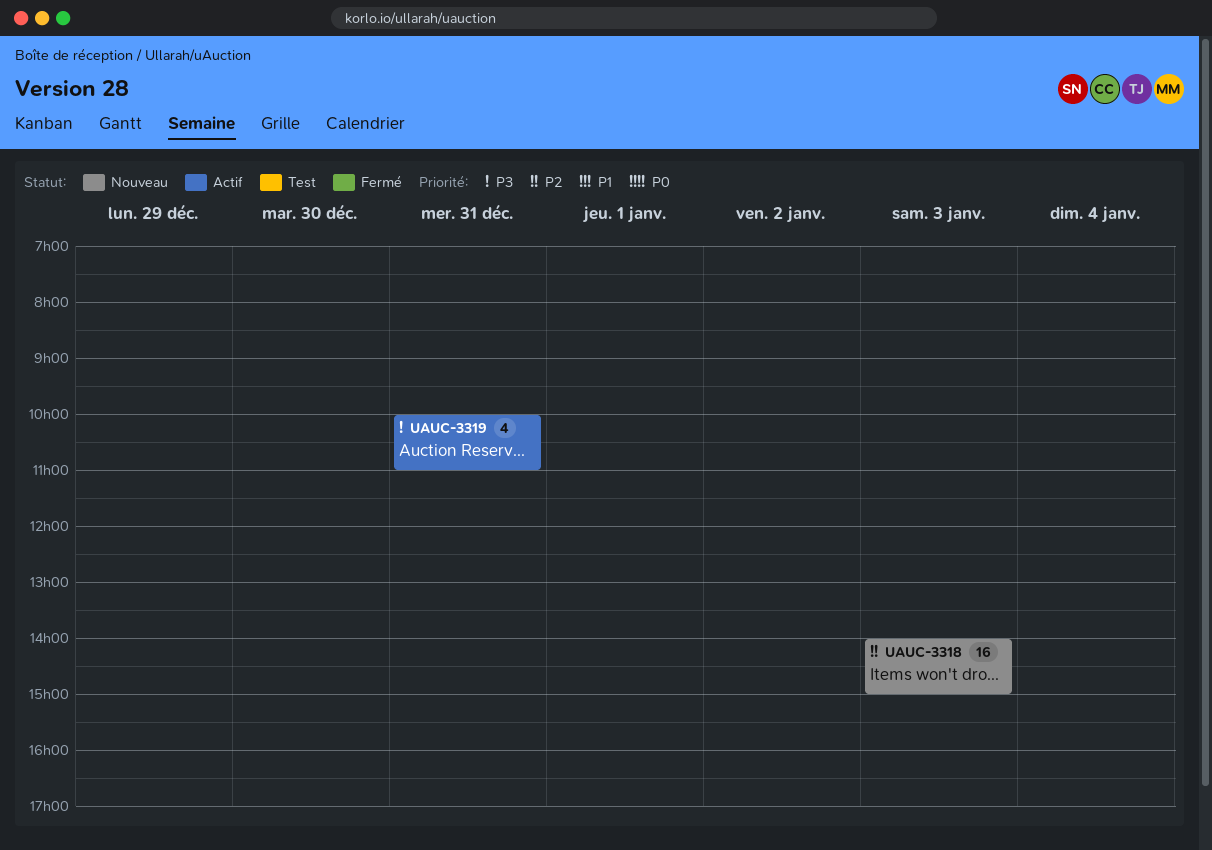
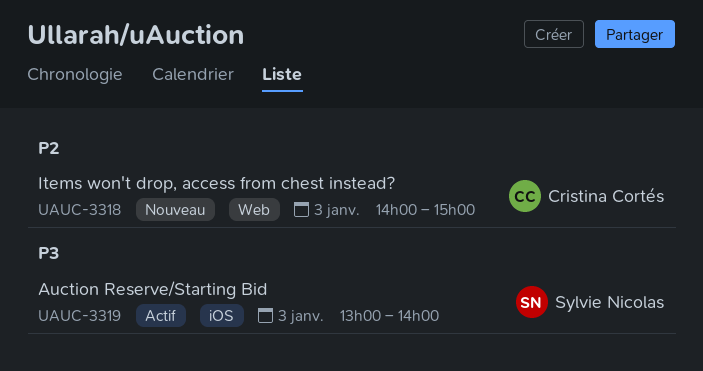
UAUC-3319, day: Dec 31 -> Jan 3
UAUC-3319, begins: 10:00 -> 13:00
UAUC-3319, ends: 11:00 -> 14:00

